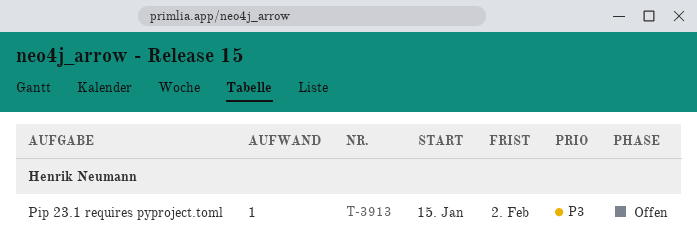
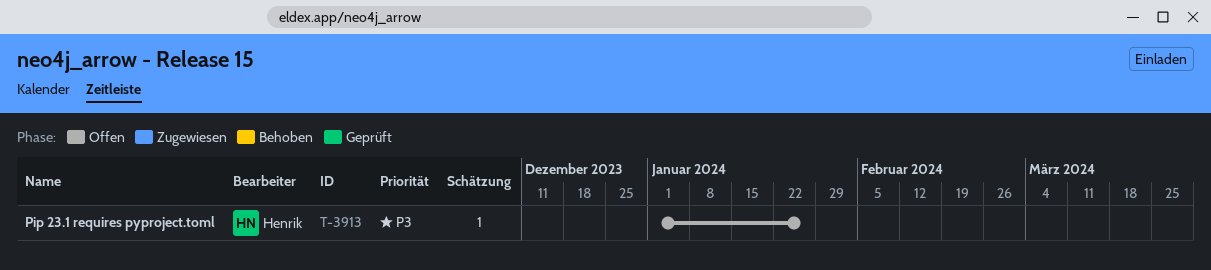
T-3913, start: Jan 15 -> Jan 1
T-3913, due: Feb 2 -> Jan 26

